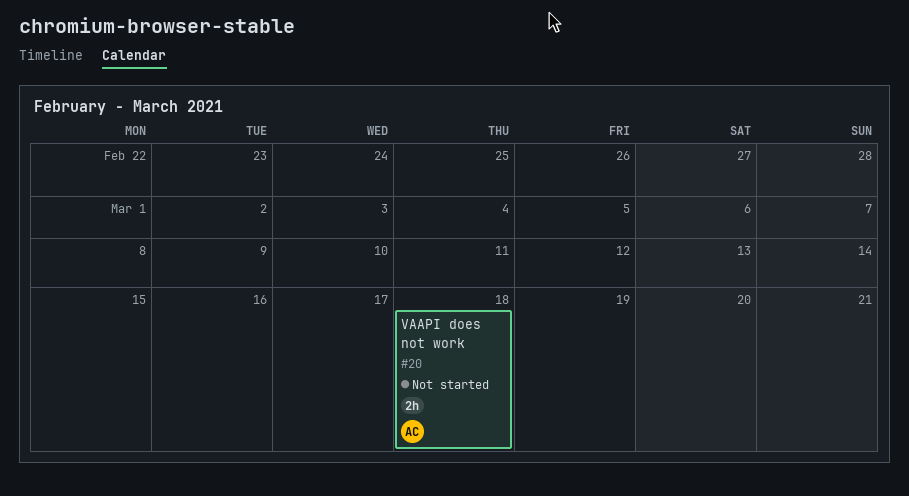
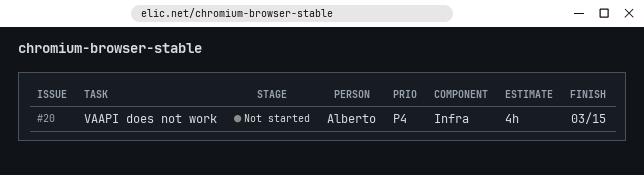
#20, estimate: 2h -> 4h
#20, due: Mar 18 -> Mar 15

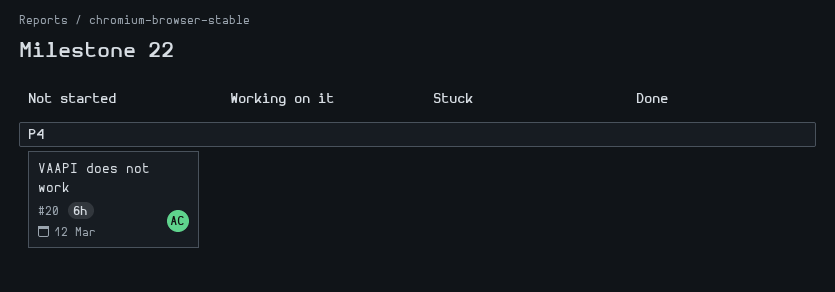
#20, estimate: 4h -> 6h
#20, due: Mar 15 -> Mar 12

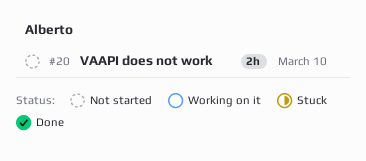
#20, estimate: 6h -> 2h
#20, due: Mar 12 -> Mar 10

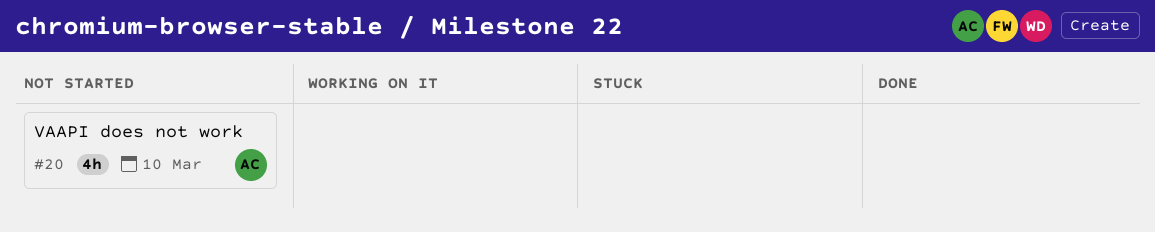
#20, estimate: 2h -> 4h

